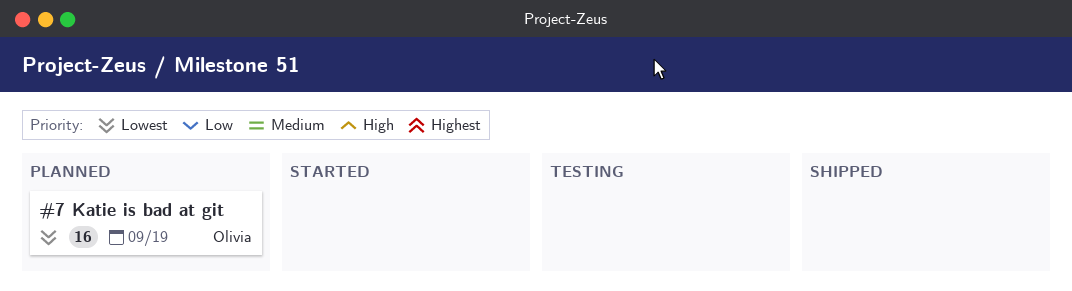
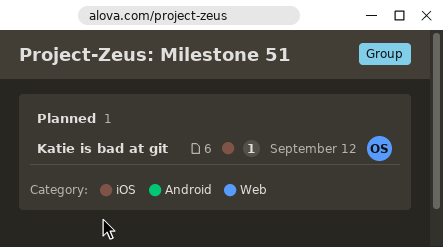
Katie is bad at git, estimate: 16 -> 1
Katie is bad at git, due: Sep 19 -> Sep 12

